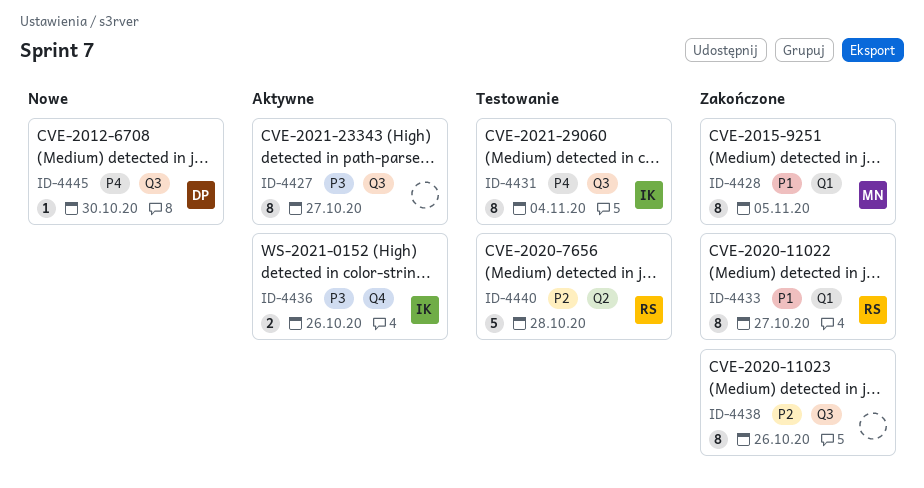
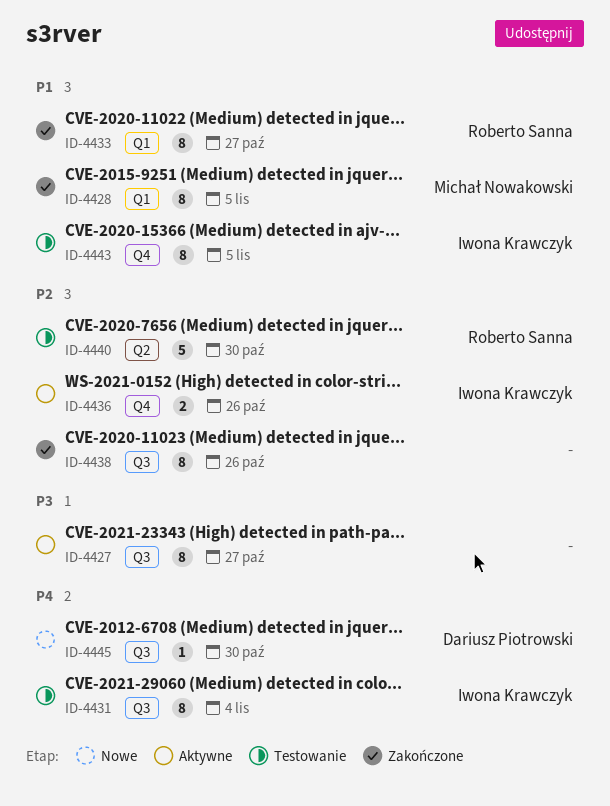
ID-4436, priority: P3 -> P2
ID-4440, due: Oct 28 -> Oct 30
ID-4443: none -> present

